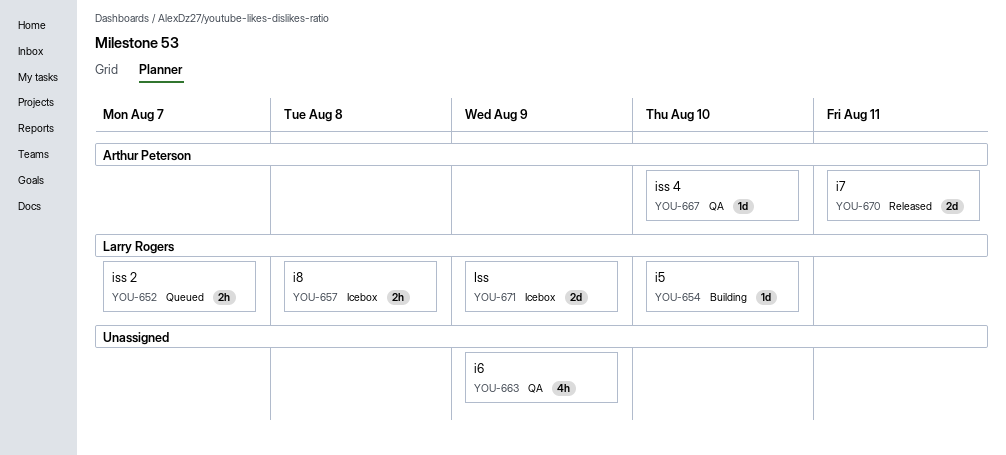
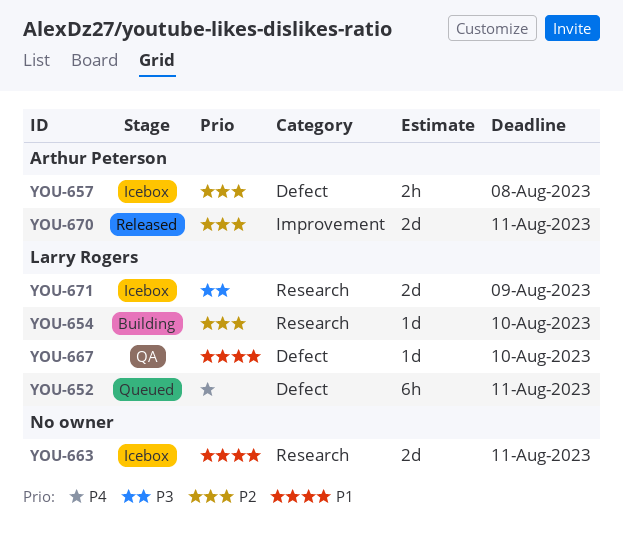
YOU-652, estimate: 2h -> 6h
YOU-652, due: Aug 7 -> Aug 11
YOU-657, owner: Larry Rogers -> Arthur Peterson
YOU-663, status: QA -> Icebox
YOU-663, estimate: 4h -> 2d
YOU-663, due: Aug 9 -> Aug 11
YOU-667, owner: Arthur Peterson -> Larry Rogers

